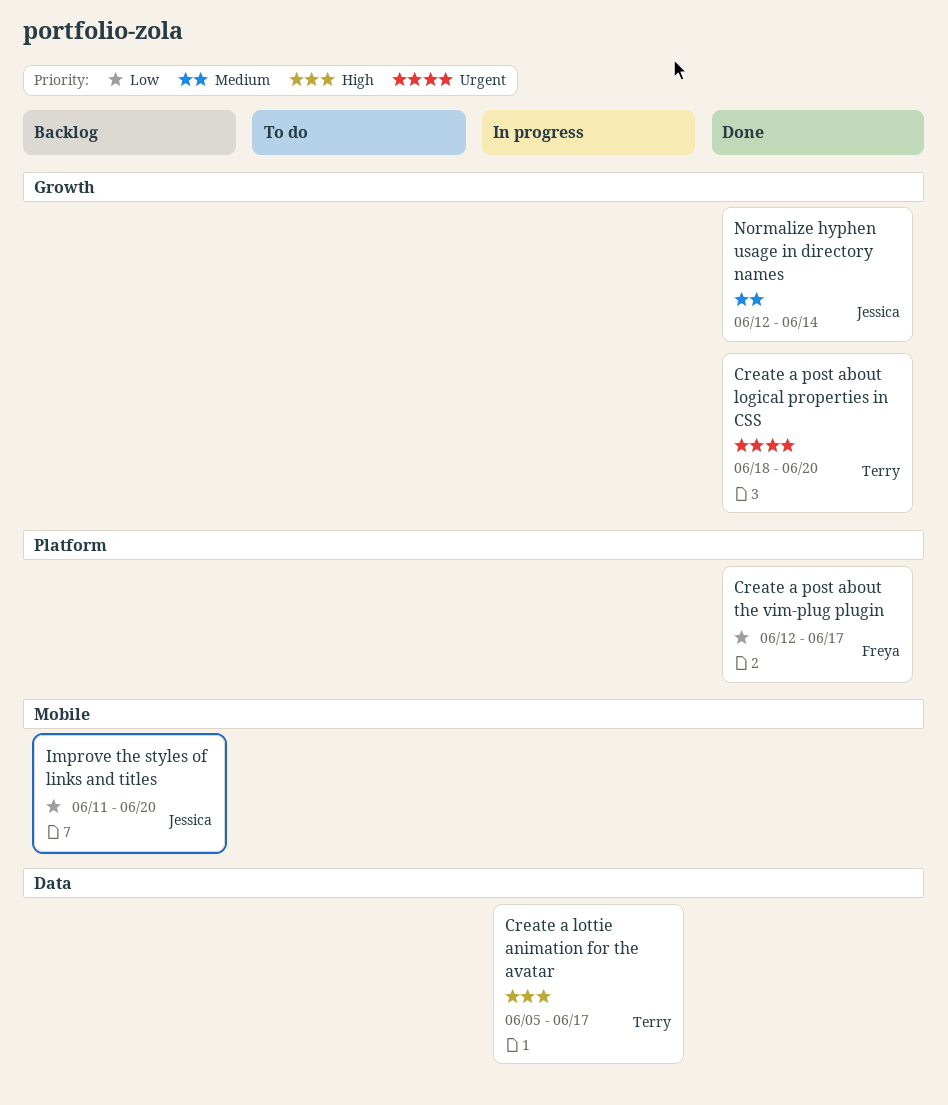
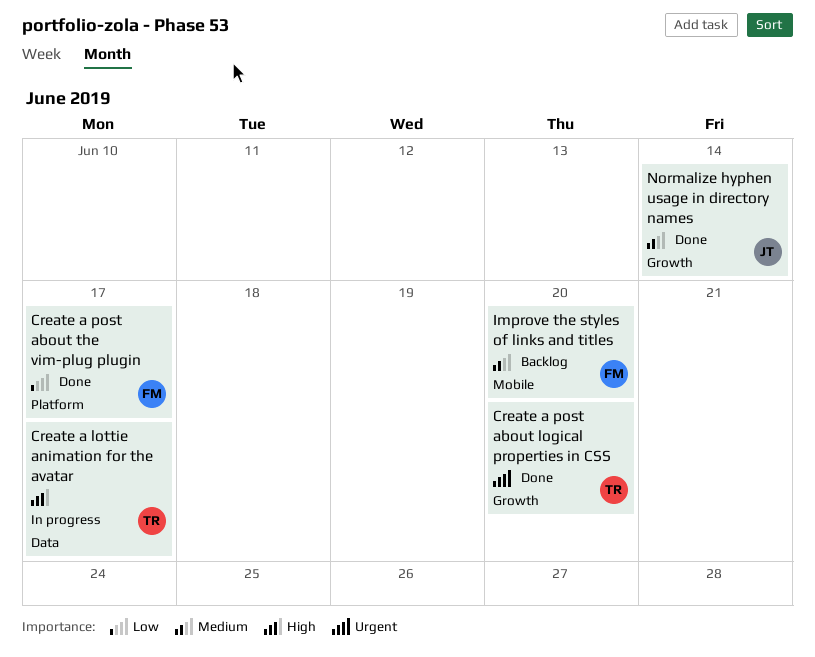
Improve the styles of links and titles, owner: Jessica -> Freya
Improve the styles of links and titles, priority: Low -> Medium

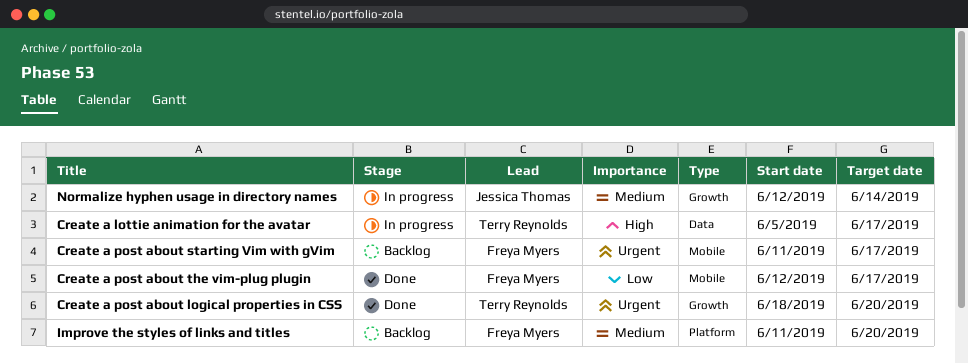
Create a post about starting Vim with gVim: none -> present
Create a post about the vim-plug plugin, label: Platform -> Mobile
Improve the styles of links and titles, label: Mobile -> Platform
Normalize hyphen usage in directory names, status: Done -> In progress

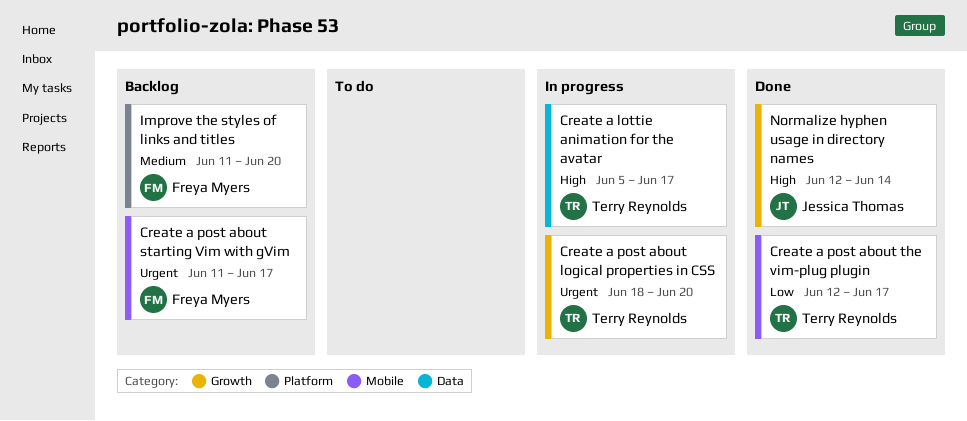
Create a post about logical properties in CSS, status: Done -> In progress
Create a post about the vim-plug plugin, owner: Freya Myers -> Terry Reynolds
Normalize hyphen usage in directory names, status: In progress -> Done
Normalize hyphen usage in directory names, priority: Medium -> High

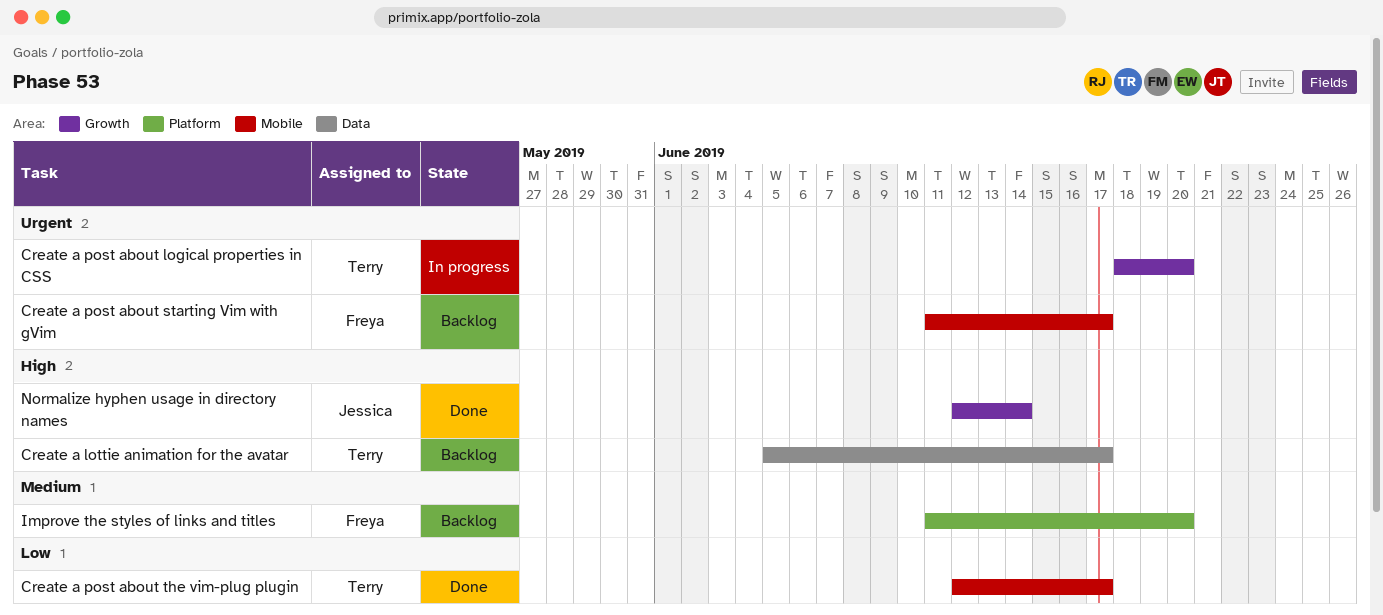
Create a lottie animation for the avatar, status: In progress -> Backlog

